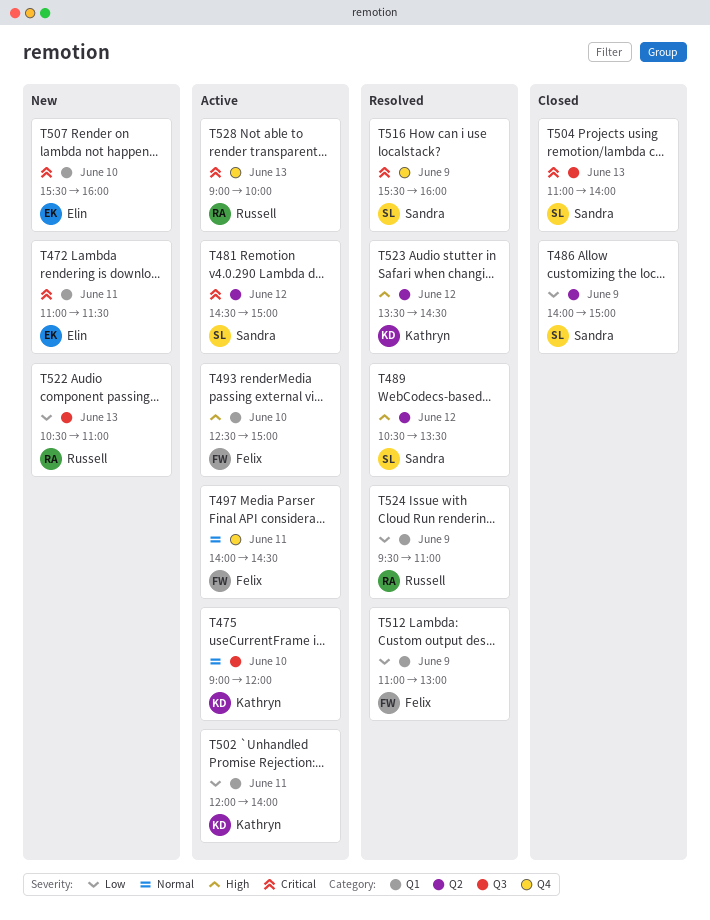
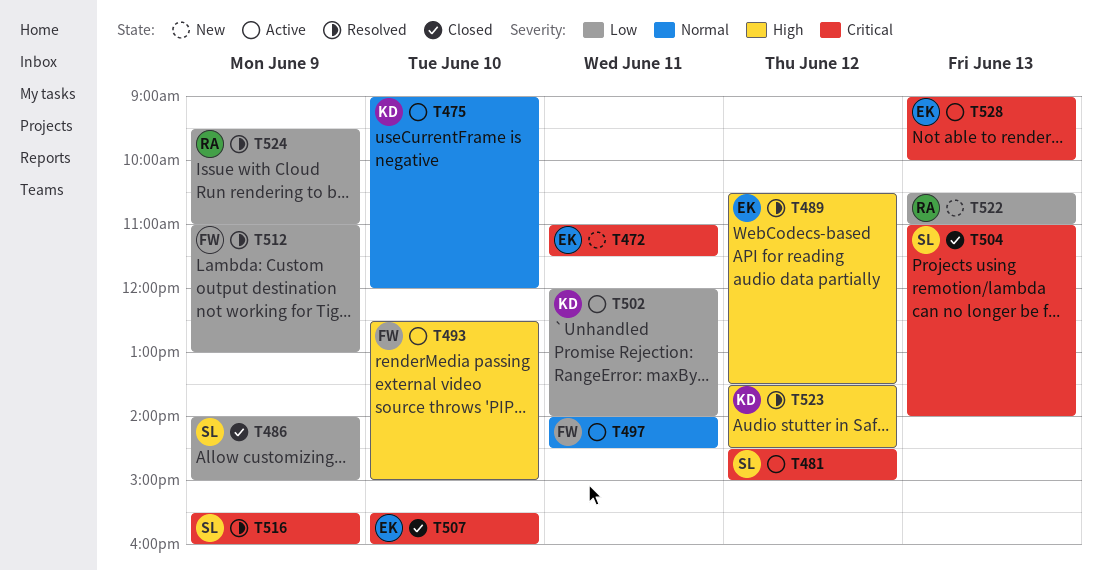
T489, owner: Sandra -> Elin
T507, status: New -> Closed
T528, owner: Russell -> Elin

